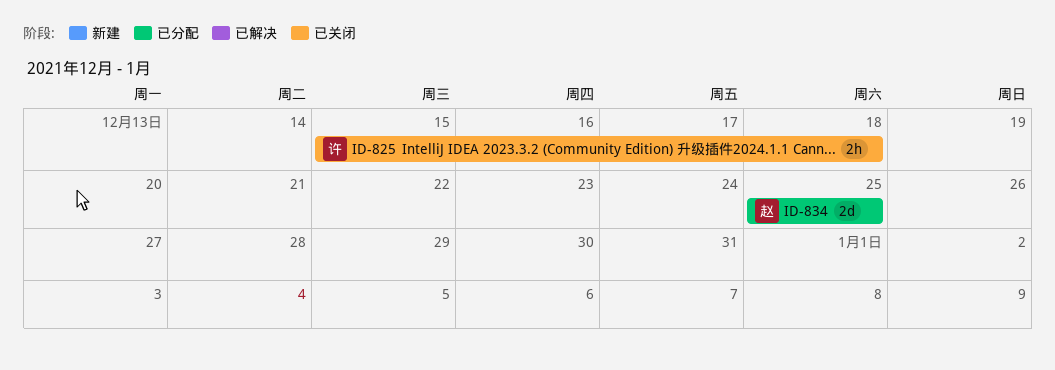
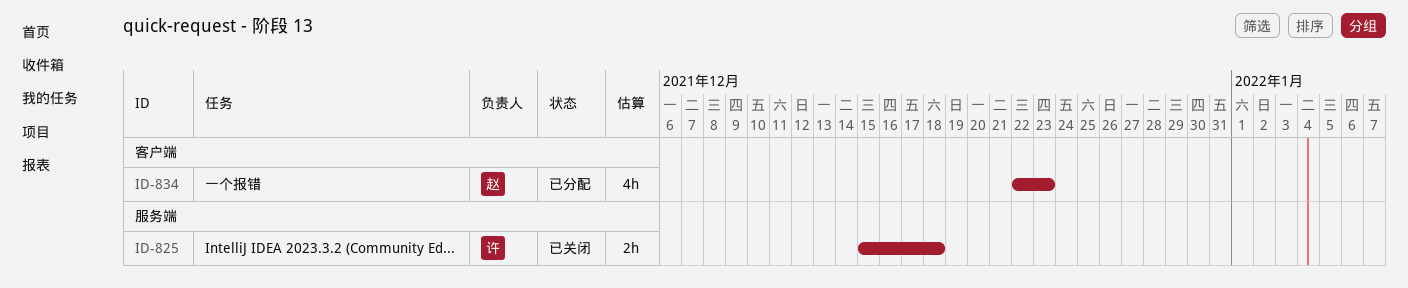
ID-834, estimate: 2d -> 4h
ID-834, start: Dec 25 -> Dec 22
ID-834, due: Dec 25 -> Dec 23

